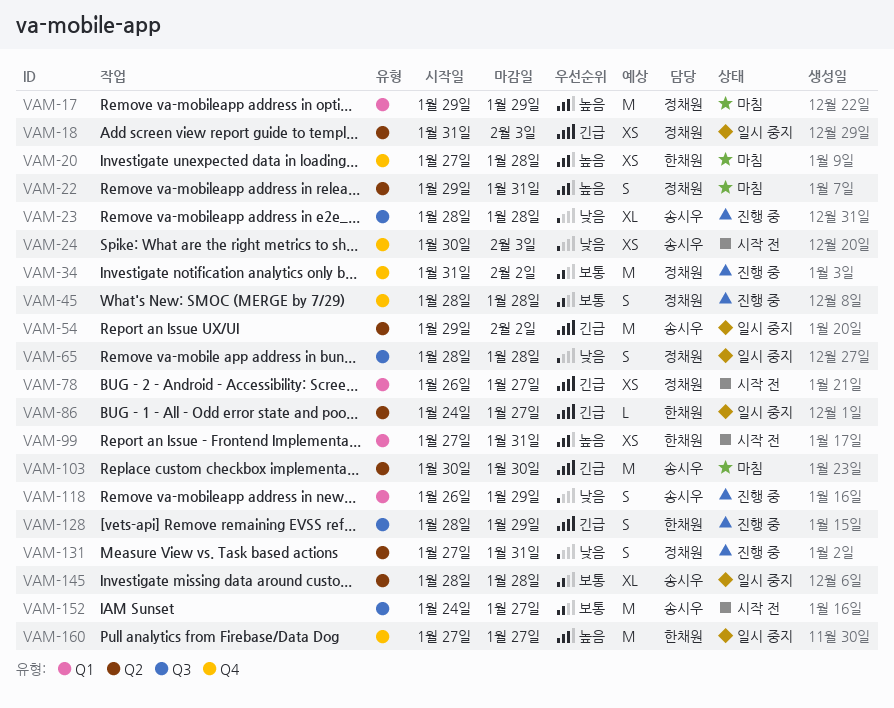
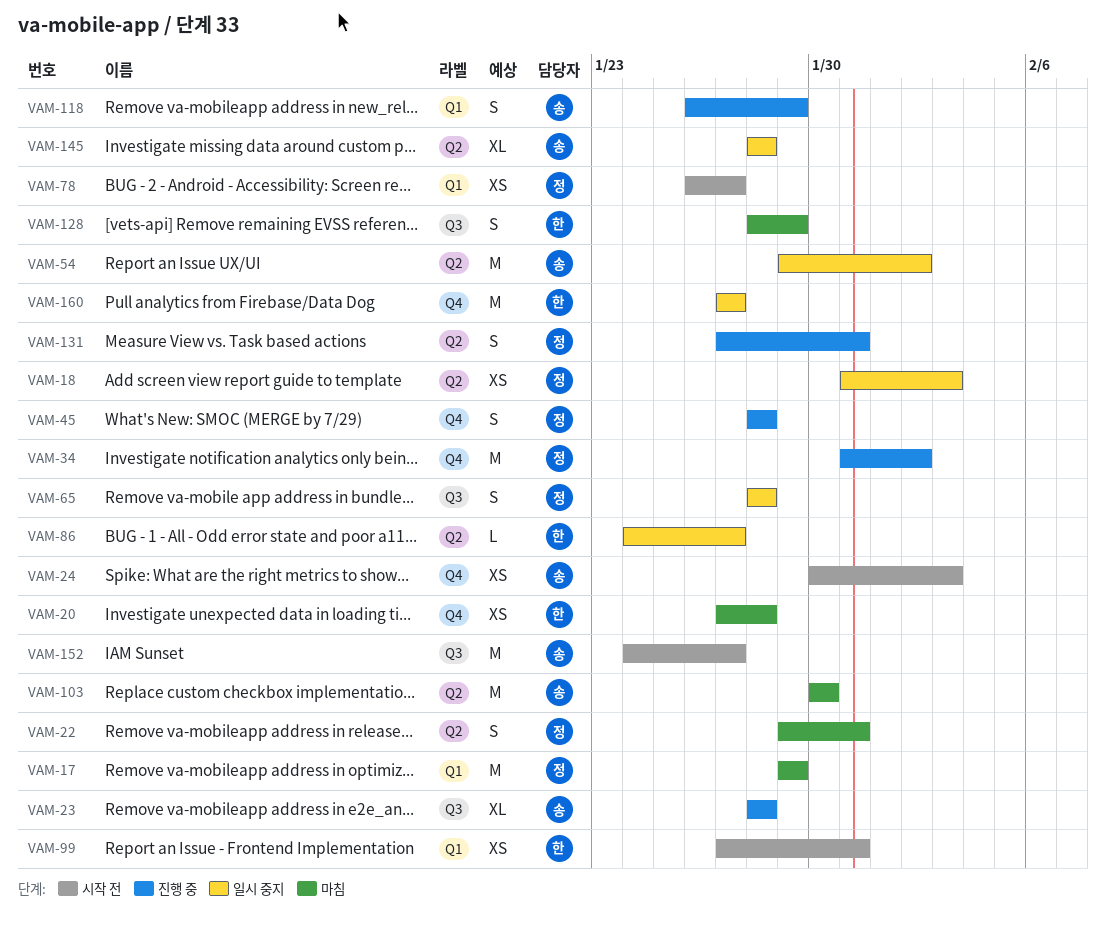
VAM-128, status: 진행 중 -> 마침

